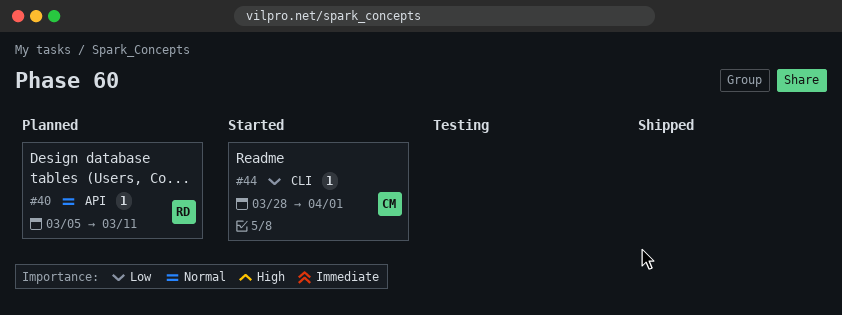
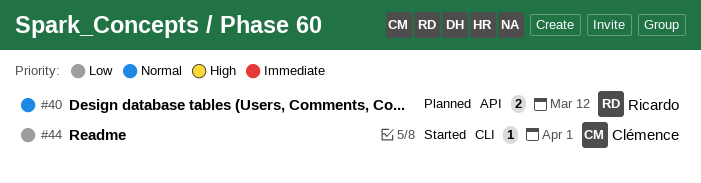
#40, estimate: 1 -> 2
#40, due: Mar 11 -> Mar 12

